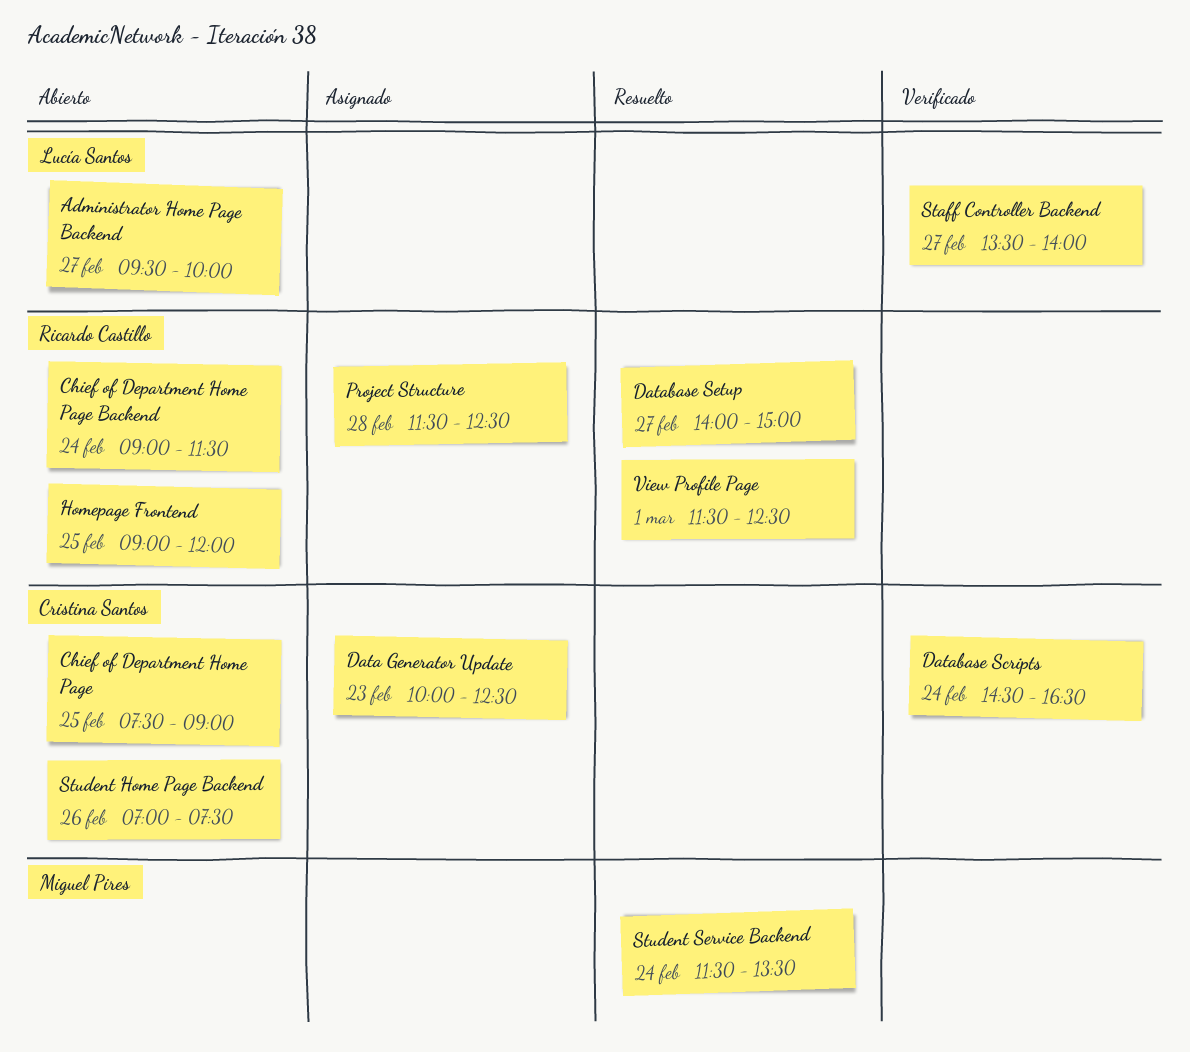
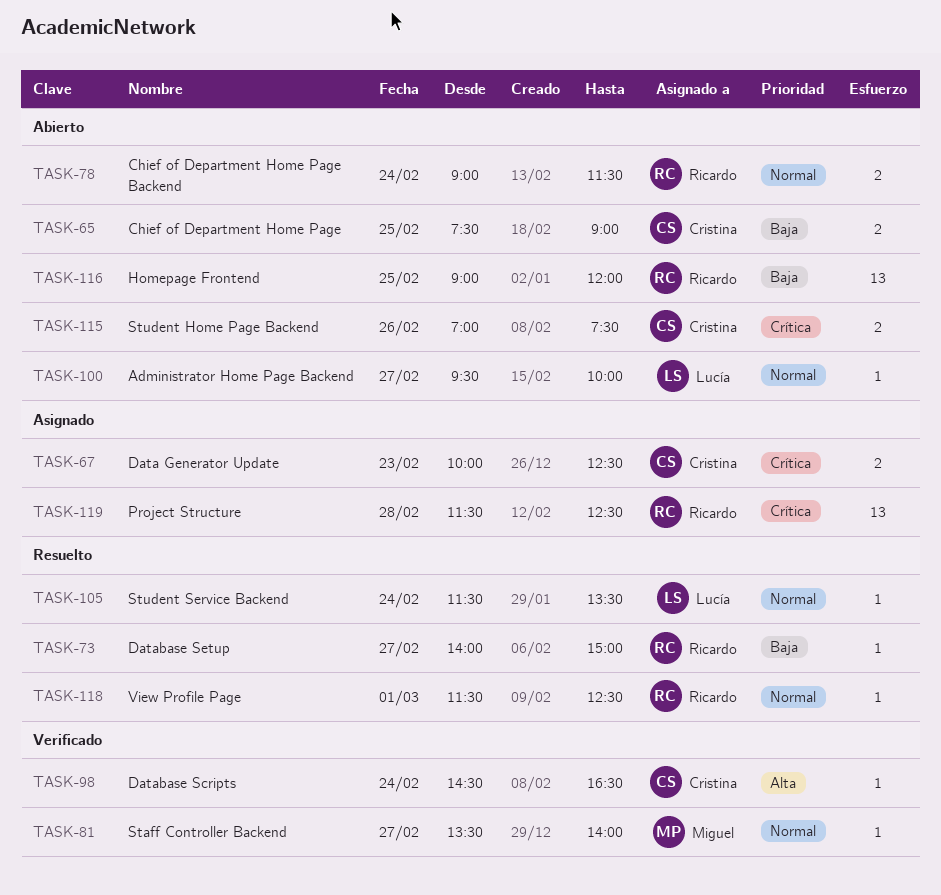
Staff Controller Backend, owner: Lucía Santos -> Miguel Pires
Student Service Backend, owner: Miguel Pires -> Lucía Santos

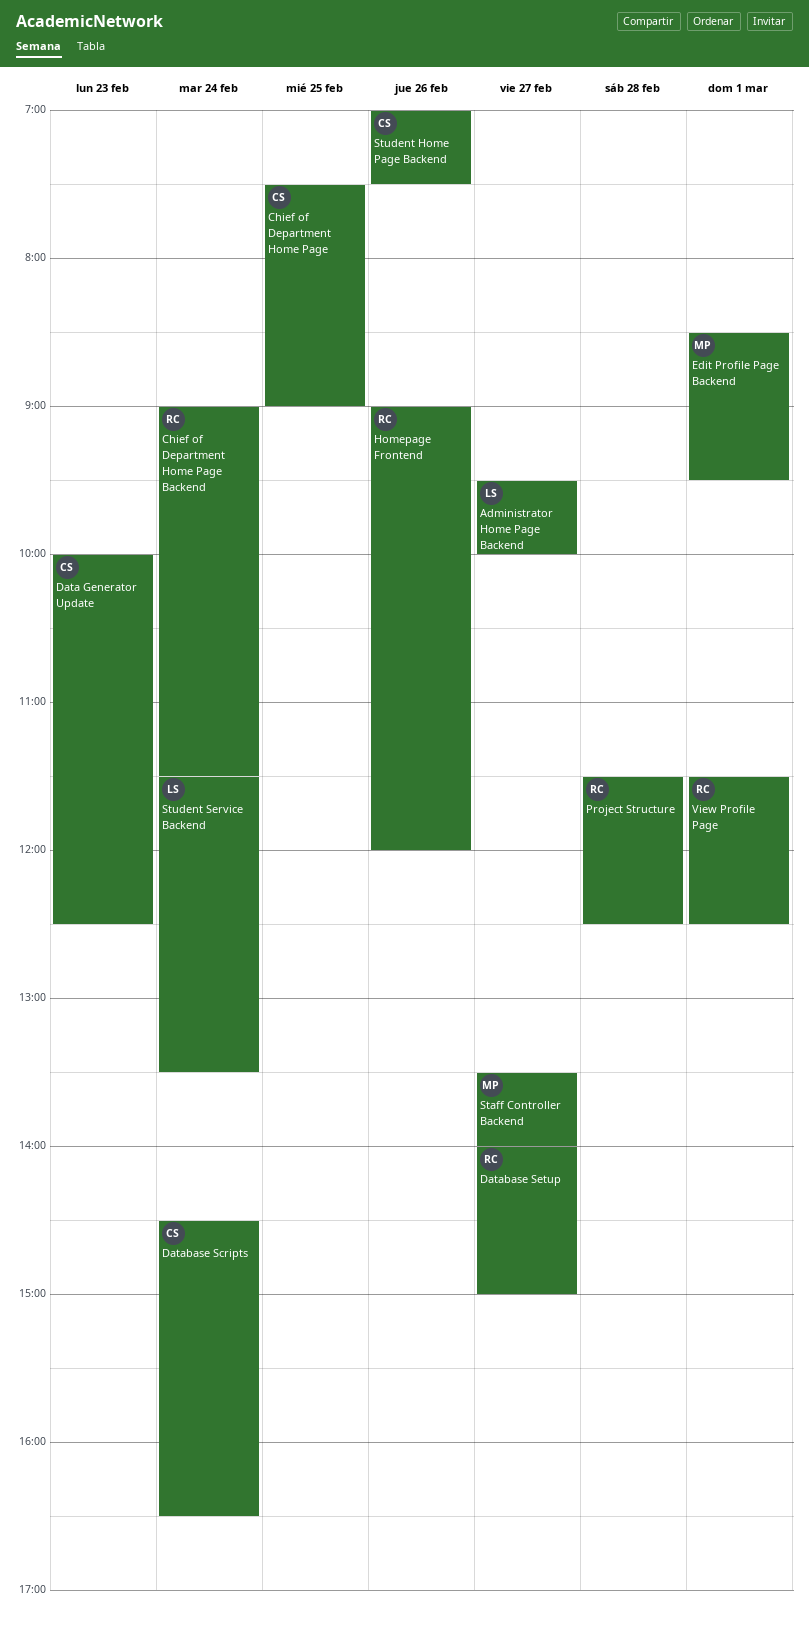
Edit Profile Page Backend: none -> present
Homepage Frontend, day: Feb 25 -> Feb 26

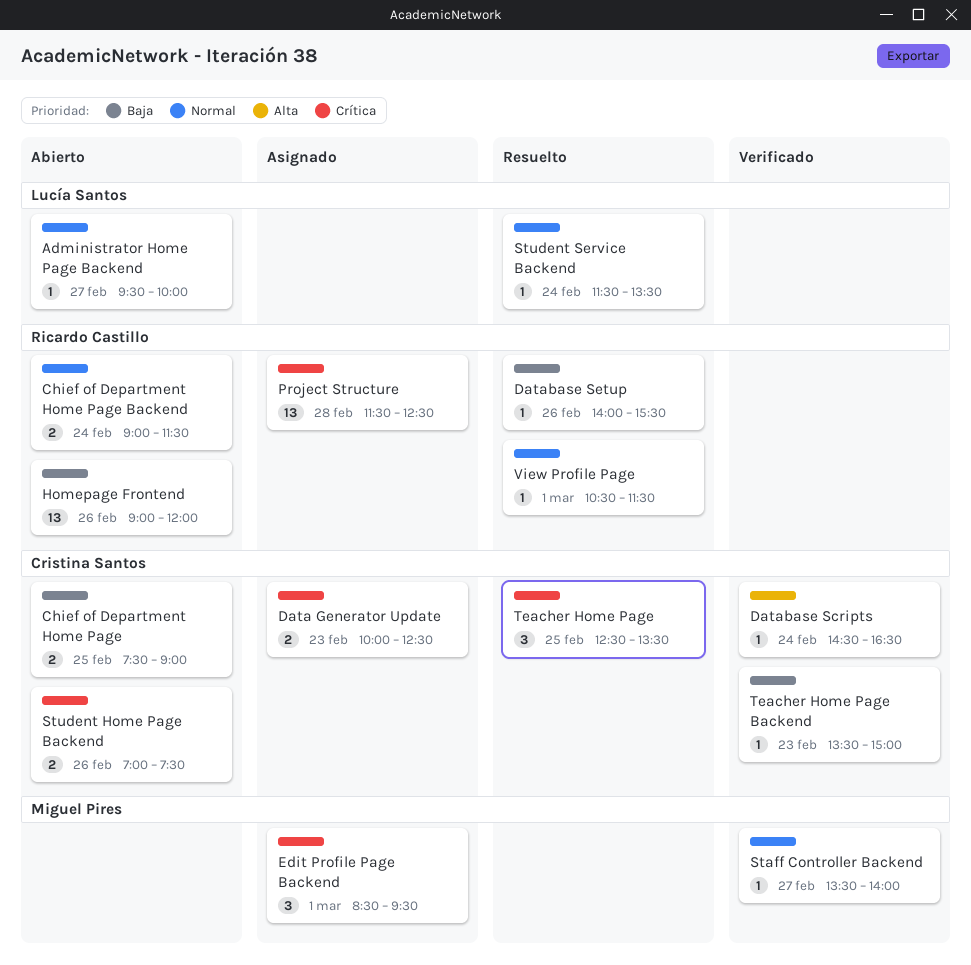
Database Setup, day: Feb 27 -> Feb 26
Database Setup, ends: 15:00 -> 15:30
Teacher Home Page: none -> present
Teacher Home Page Backend: none -> present
View Profile Page, begins: 11:30 -> 10:30
View Profile Page, ends: 12:30 -> 11:30

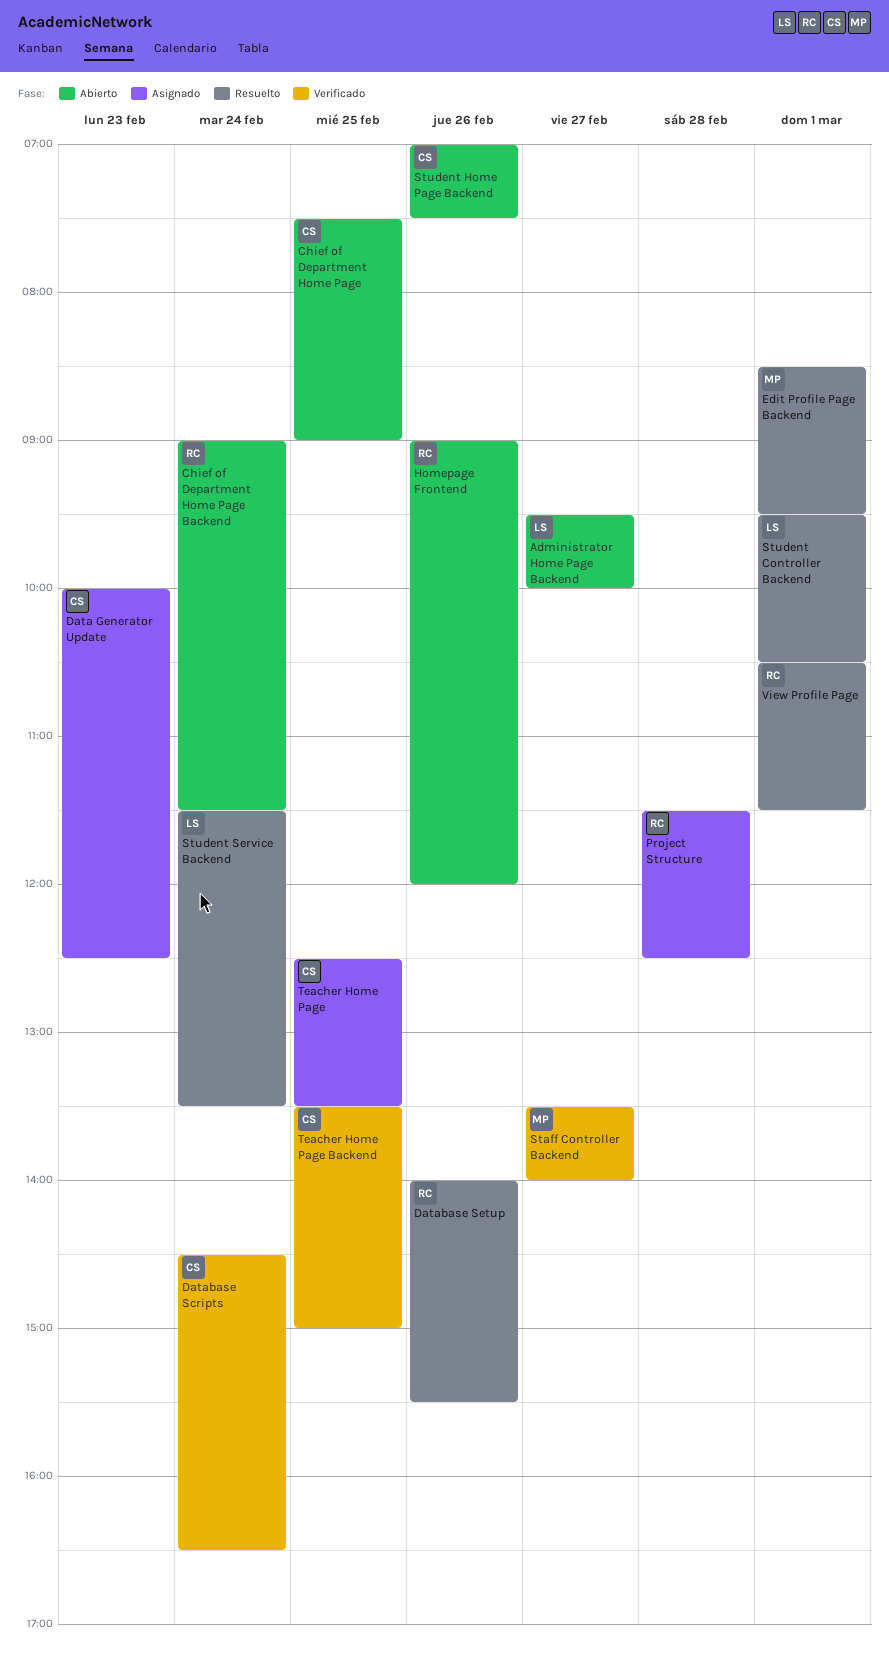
Edit Profile Page Backend, status: Asignado -> Resuelto
Student Controller Backend: none -> present
Teacher Home Page, status: Resuelto -> Asignado
Teacher Home Page Backend, day: Feb 23 -> Feb 25

